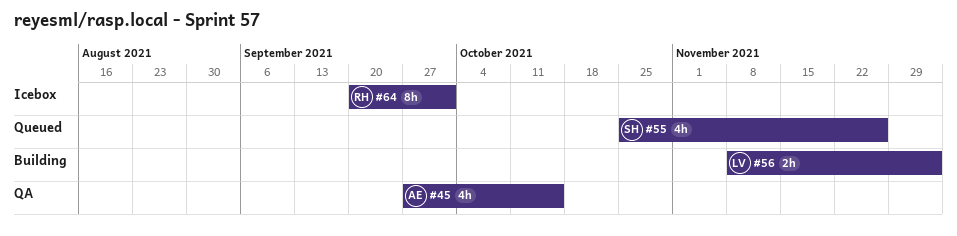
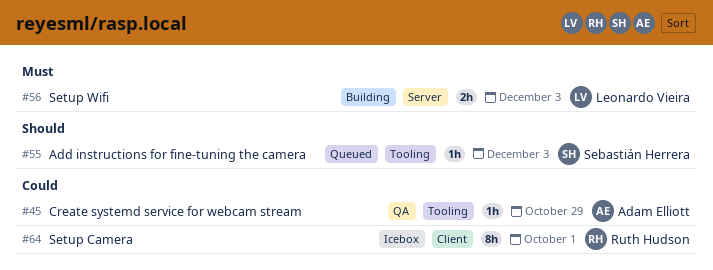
#45, estimate: 4h -> 1h
#45, due: Oct 15 -> Oct 29
#55, estimate: 4h -> 1h
#55, due: Nov 26 -> Dec 3

